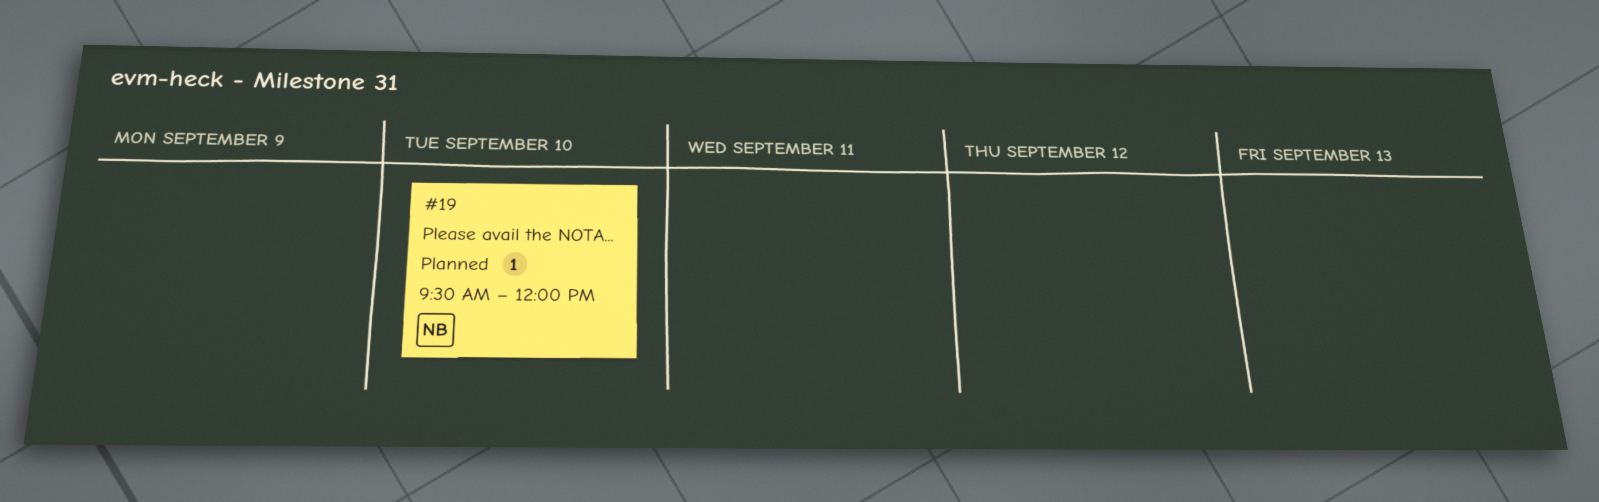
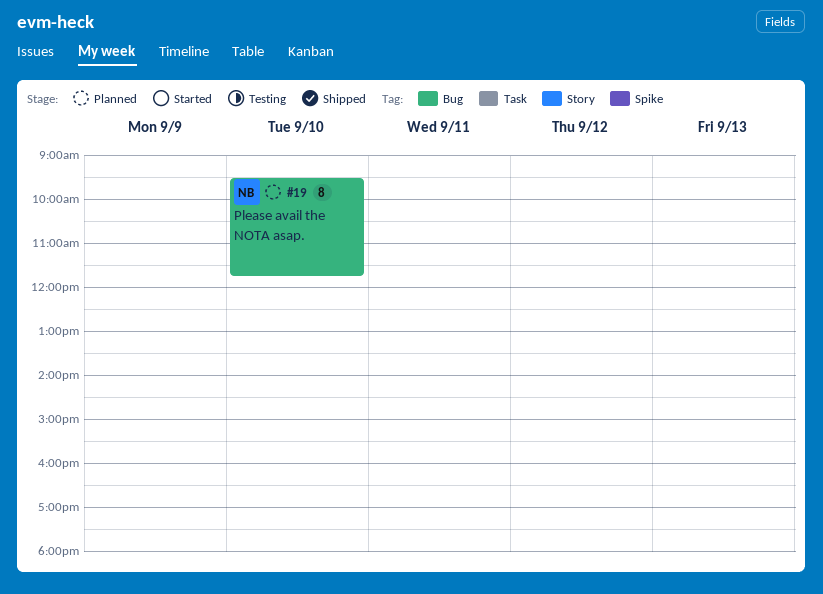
#19, estimate: 1 -> 8
#19, ends: 12:00 -> 11:45

